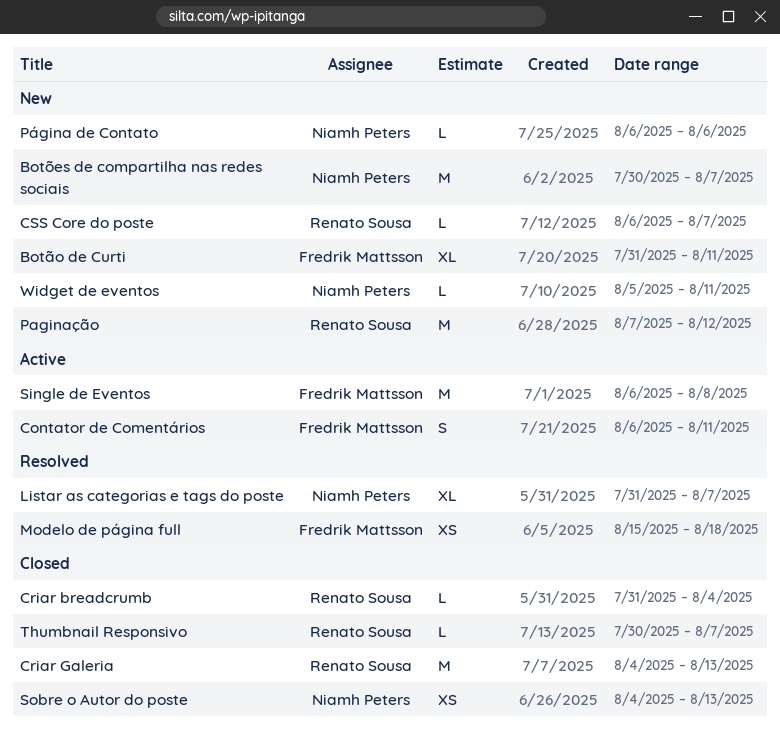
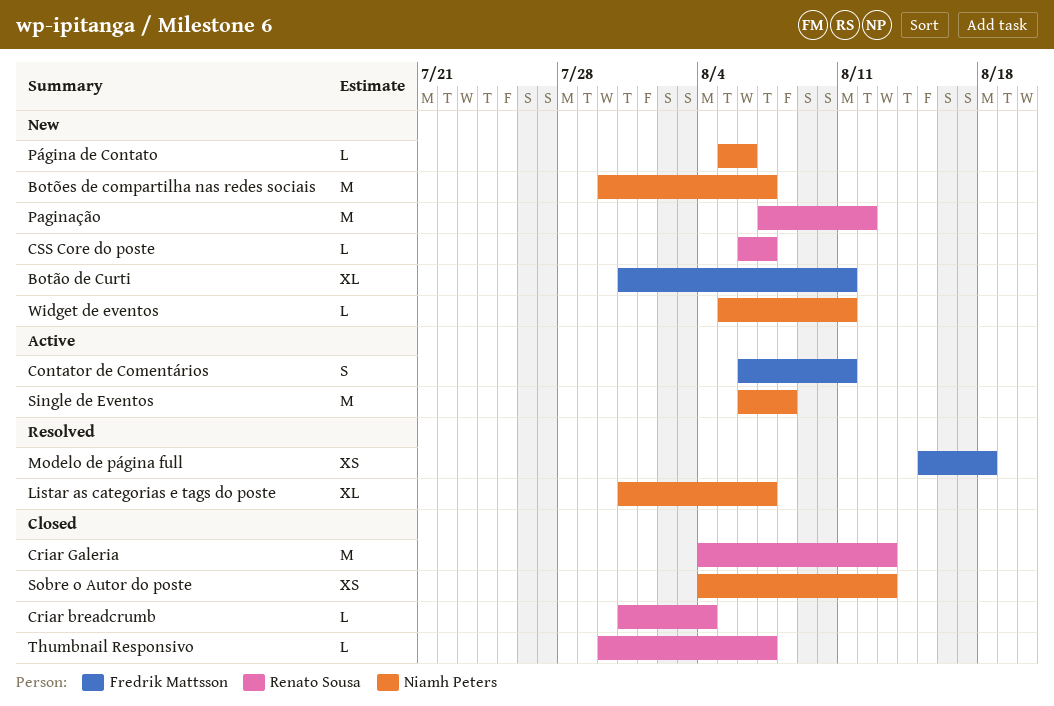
Página de Contato, start: Aug 6 -> Aug 5
Single de Eventos, owner: Fredrik Mattsson -> Niamh Peters

